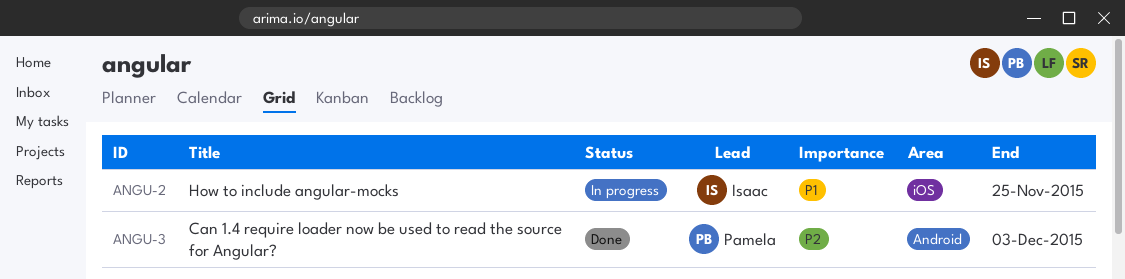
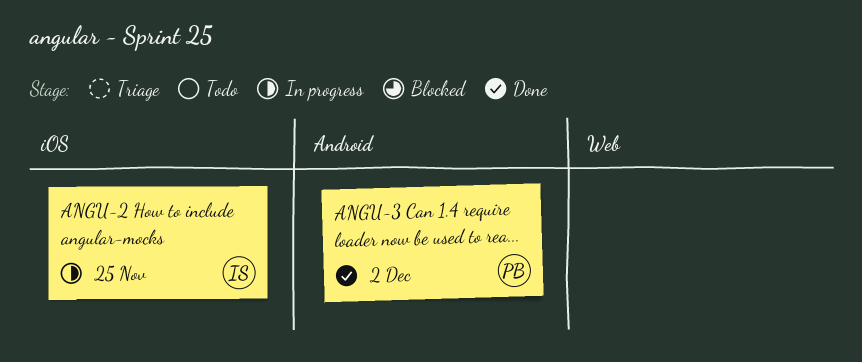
ANGU-3, due: Dec 3 -> Dec 2

